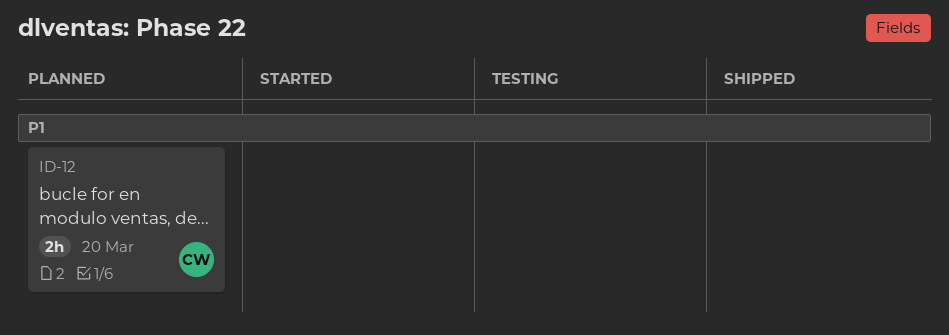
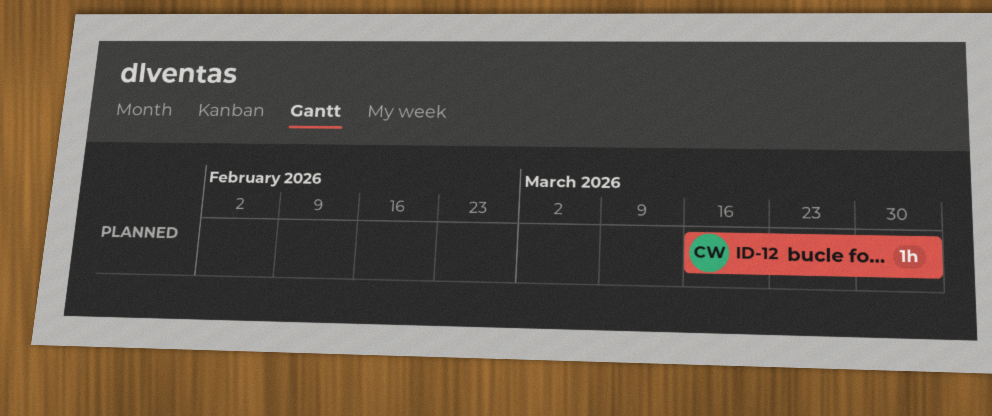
ID-12, estimate: 2h -> 1h
ID-12, due: Mar 20 -> Apr 3

